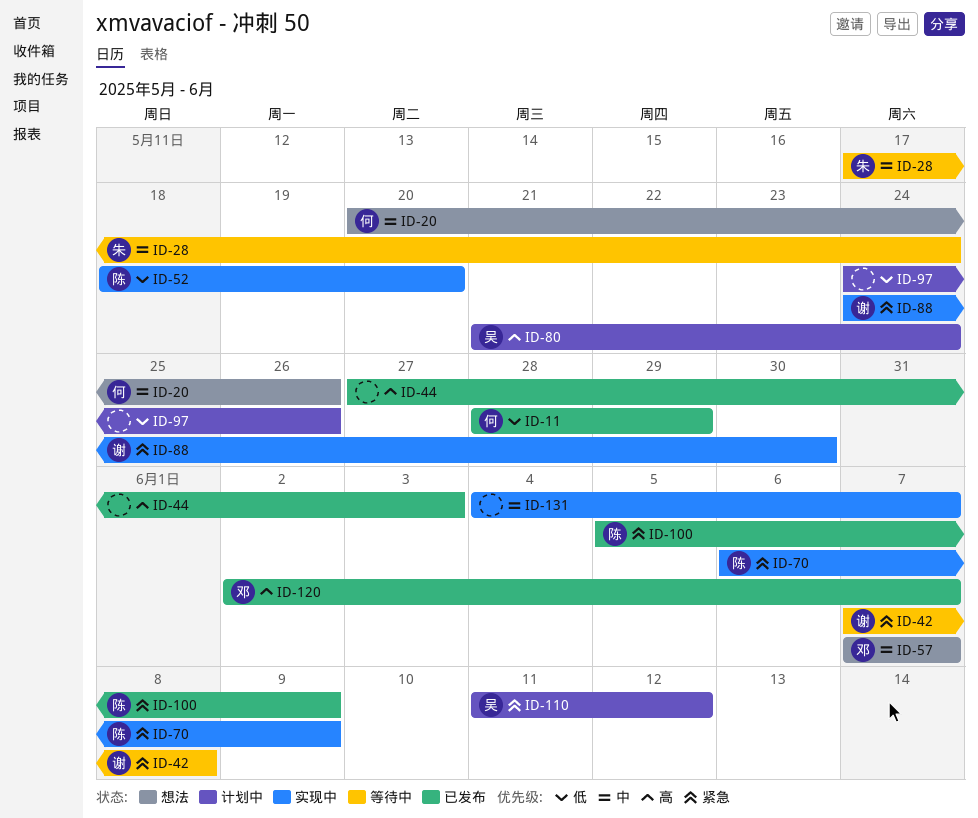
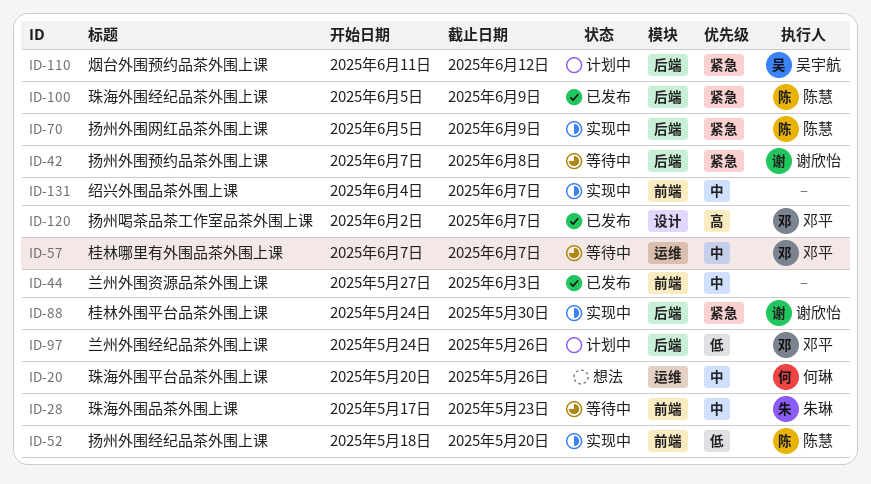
ID-11: present -> none
ID-28, due: May 24 -> May 23
ID-44, priority: 高 -> 中
ID-57, status: 想法 -> 等待中
ID-70, start: Jun 6 -> Jun 5
ID-80: present -> none
ID-97, owner: none -> 邓平

